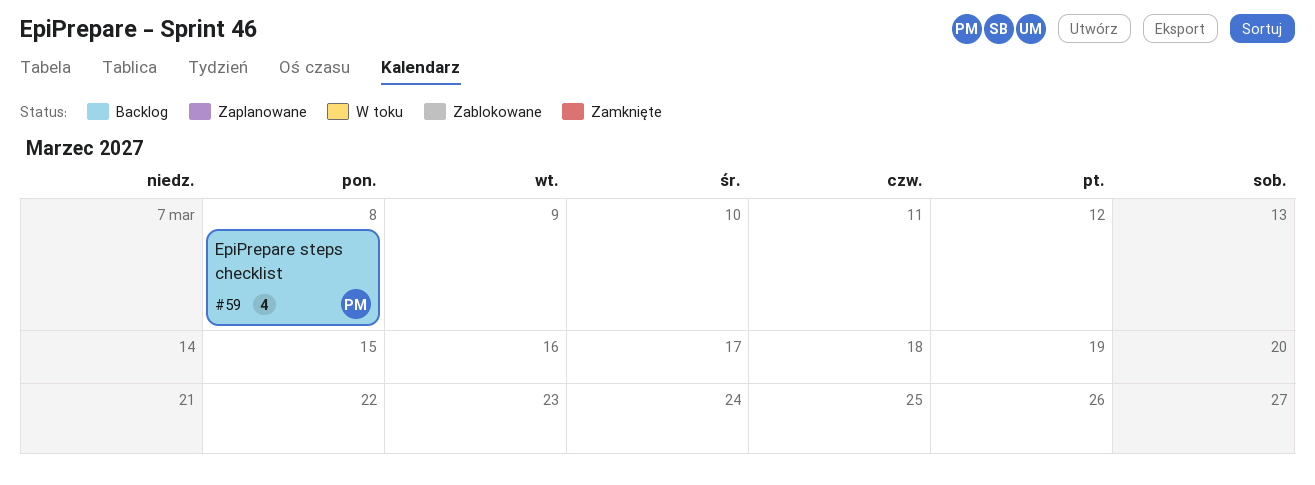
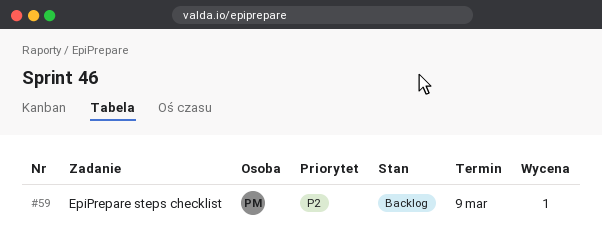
#59, estimate: 4 -> 1
#59, due: Mar 8 -> Mar 9

